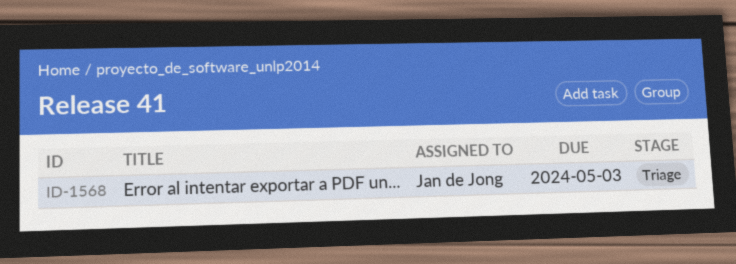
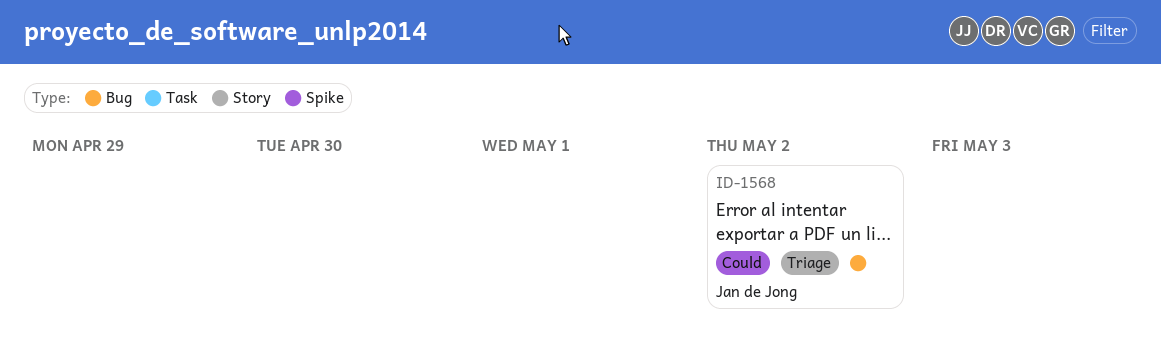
ID-1568, due: May 3 -> May 2

